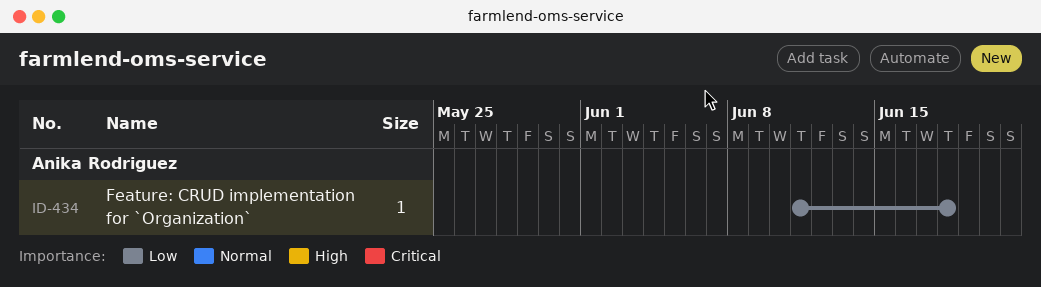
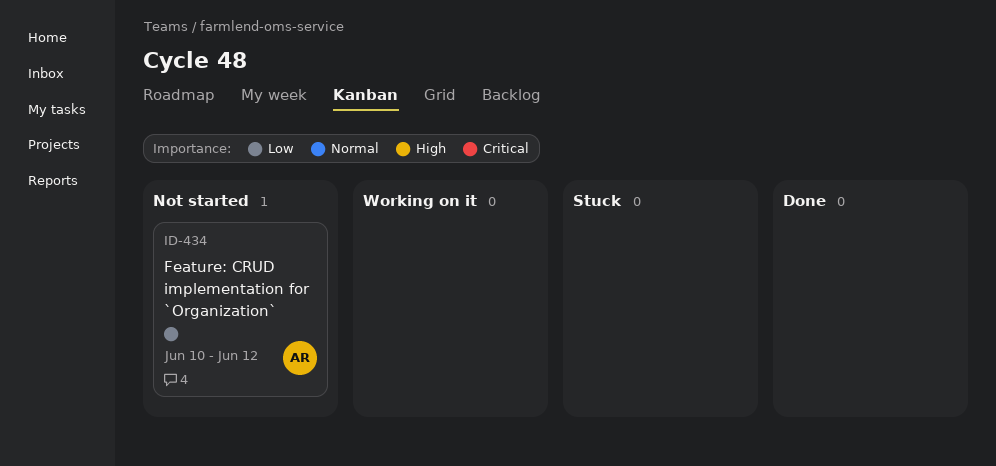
ID-434, start: Jun 11 -> Jun 10
ID-434, due: Jun 18 -> Jun 12

